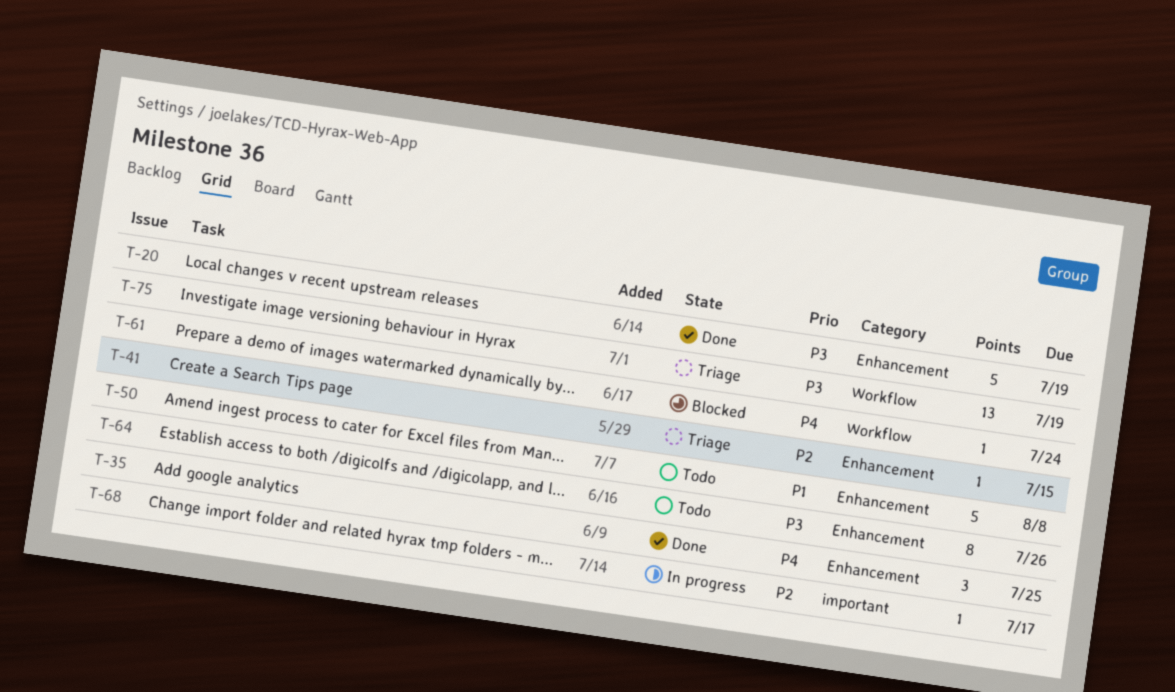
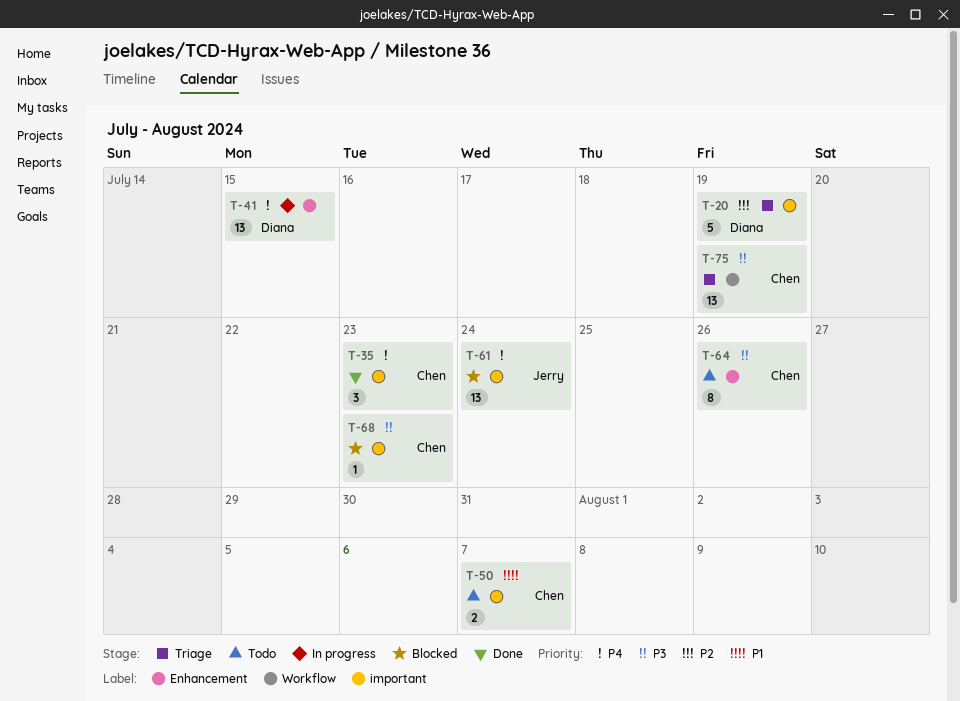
T-20, status: Done -> Triage
T-20, priority: P3 -> P2
T-20, label: Enhancement -> important
T-35, label: Enhancement -> important
T-35, due: Jul 25 -> Jul 23
T-41, status: Triage -> In progress
T-41, priority: P2 -> P4
T-41, estimate: 1 -> 13
T-50, label: Enhancement -> important
T-50, estimate: 5 -> 2
T-50, due: Aug 8 -> Aug 7
T-61, label: Workflow -> important
T-61, estimate: 1 -> 13
T-68, status: In progress -> Blocked
T-68, priority: P2 -> P3
T-68, due: Jul 17 -> Jul 23

